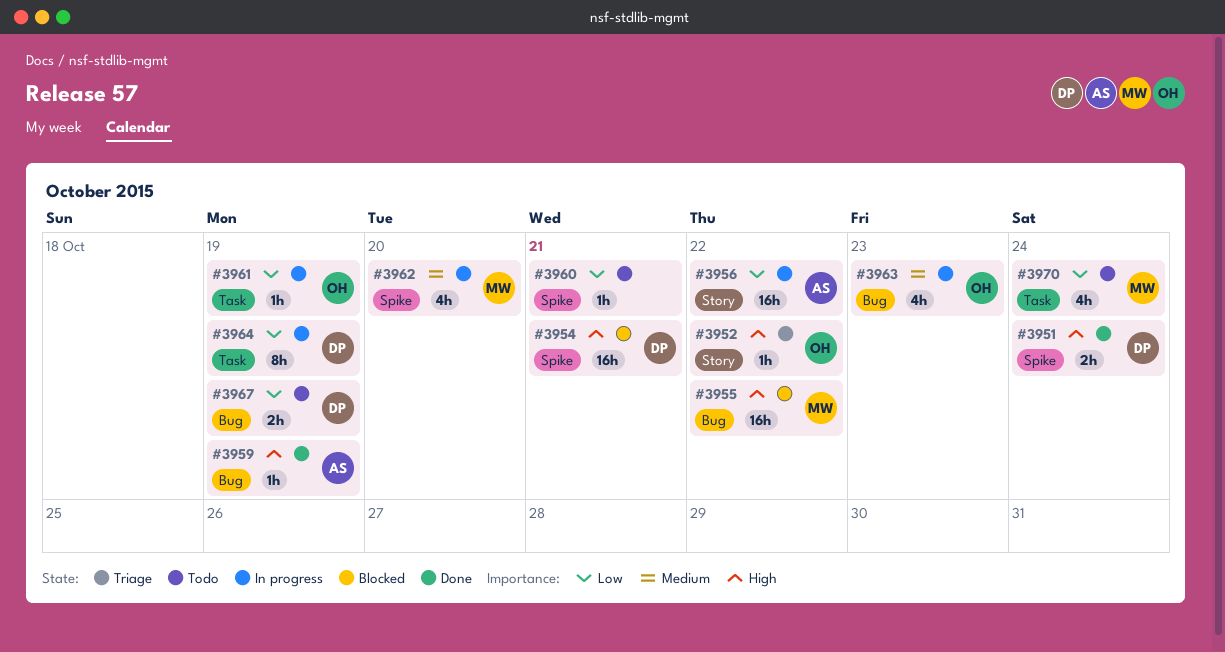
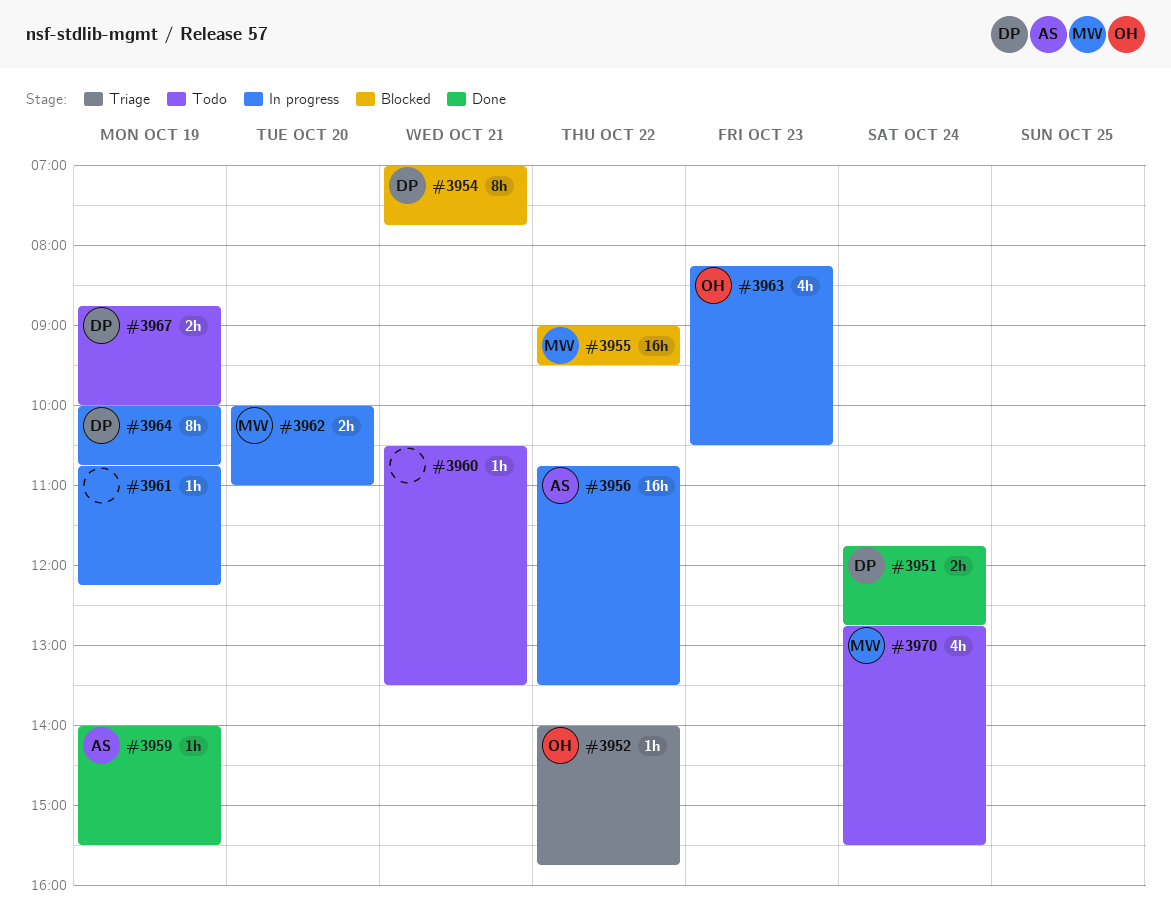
#3954, estimate: 16h -> 8h
#3961, owner: OH -> none
#3962, estimate: 4h -> 2h

